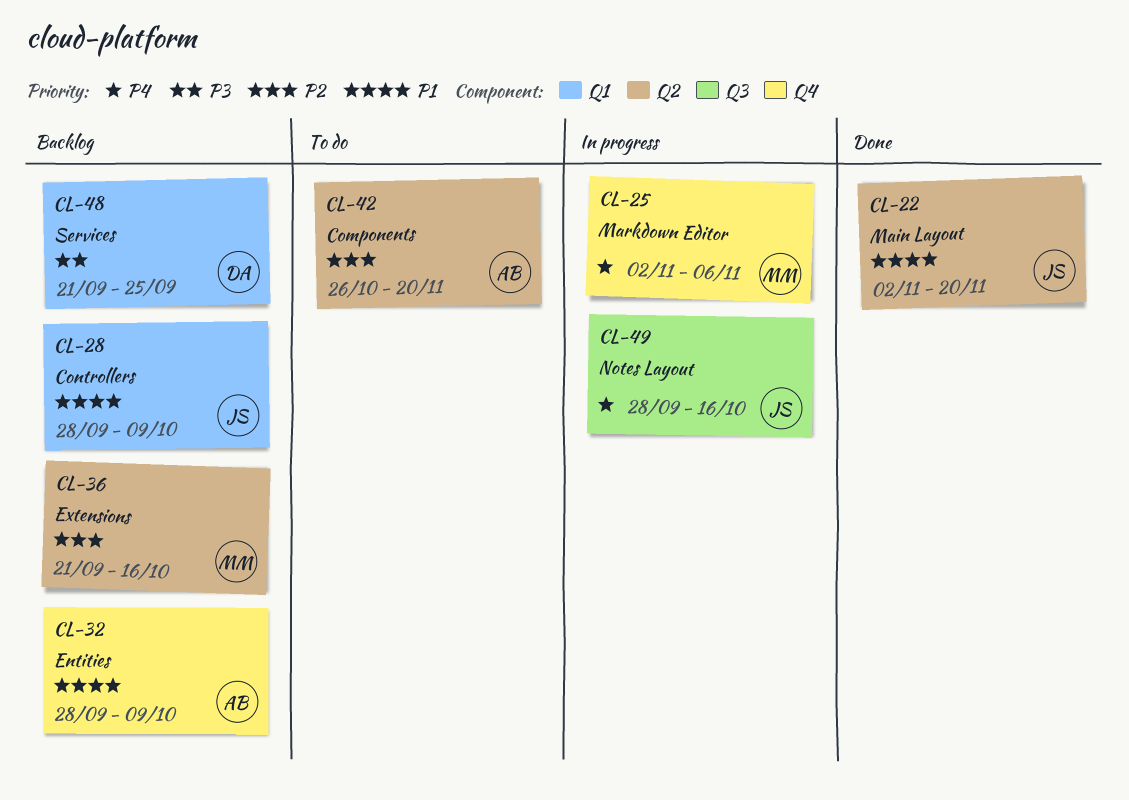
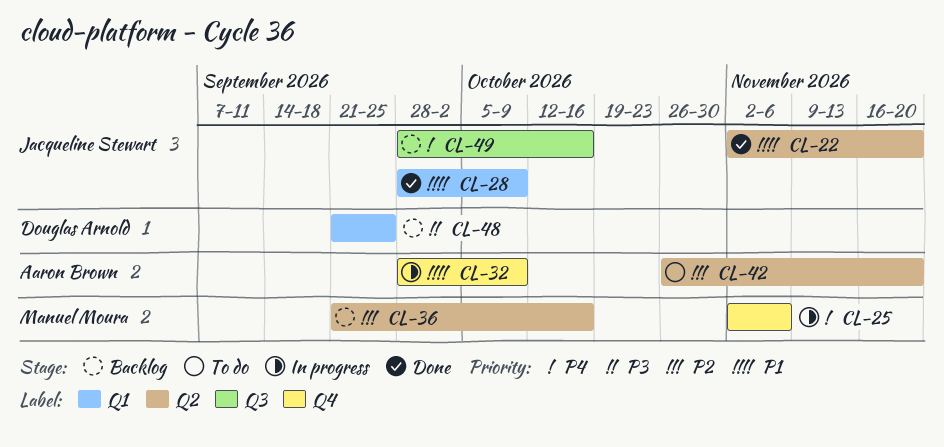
CL-28, status: Backlog -> Done
CL-32, status: Backlog -> In progress
CL-49, status: In progress -> Backlog

